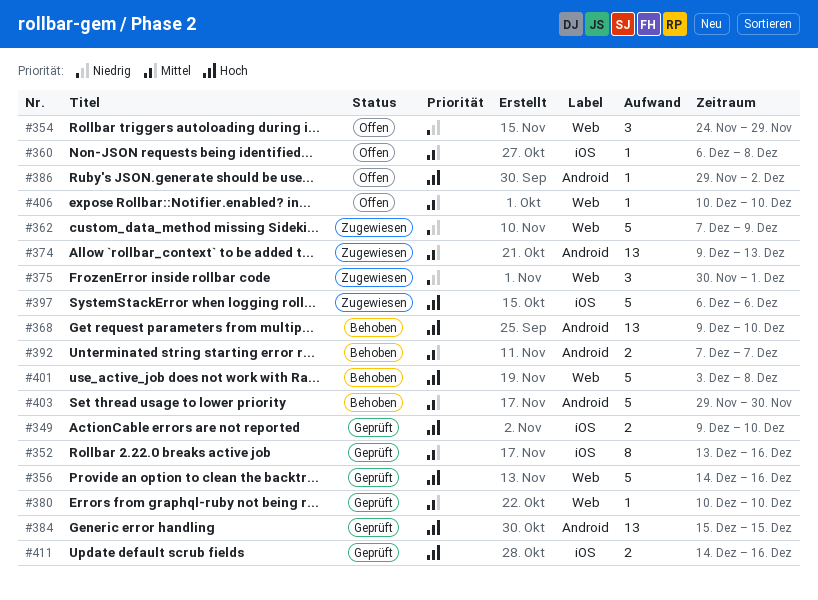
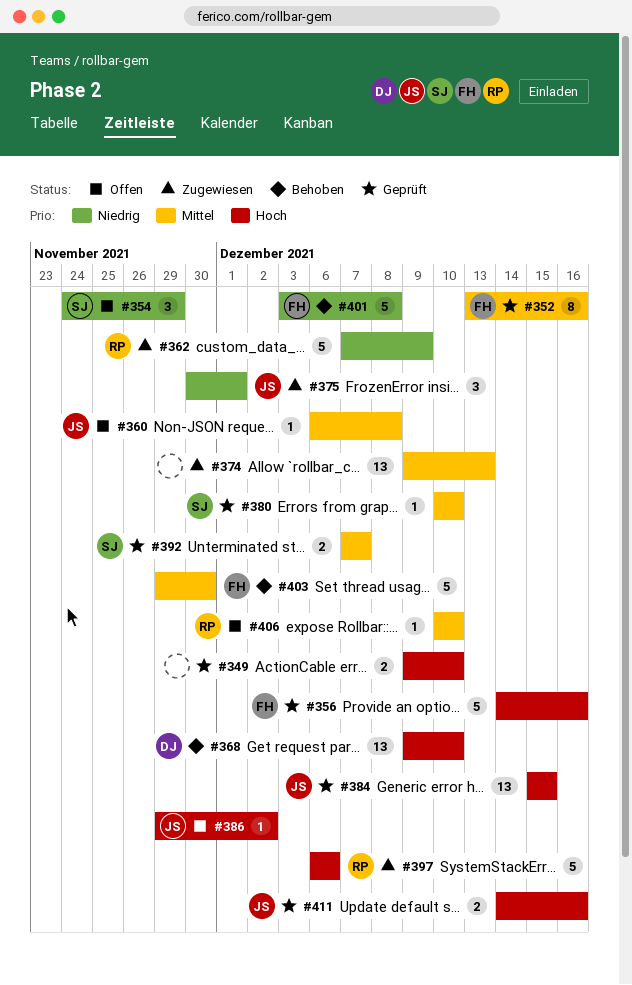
#392, status: Behoben -> Geprüft
#401, priority: Hoch -> Niedrig

